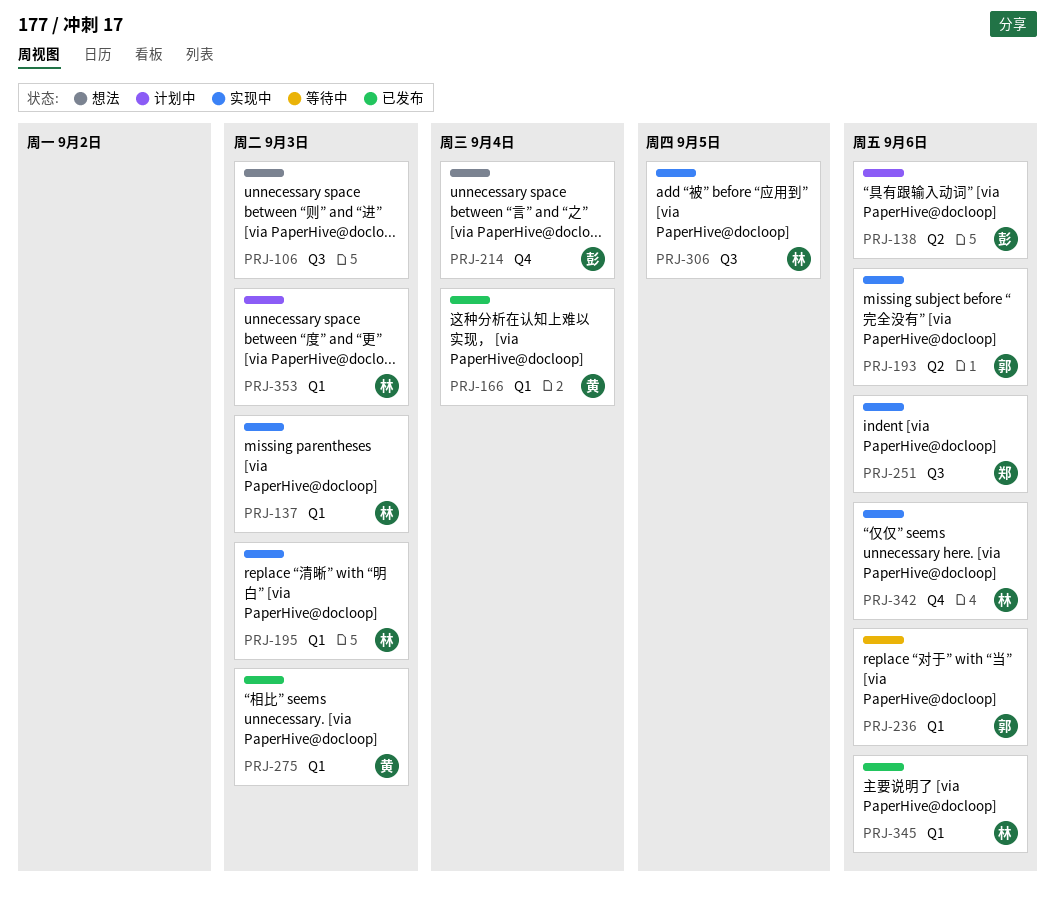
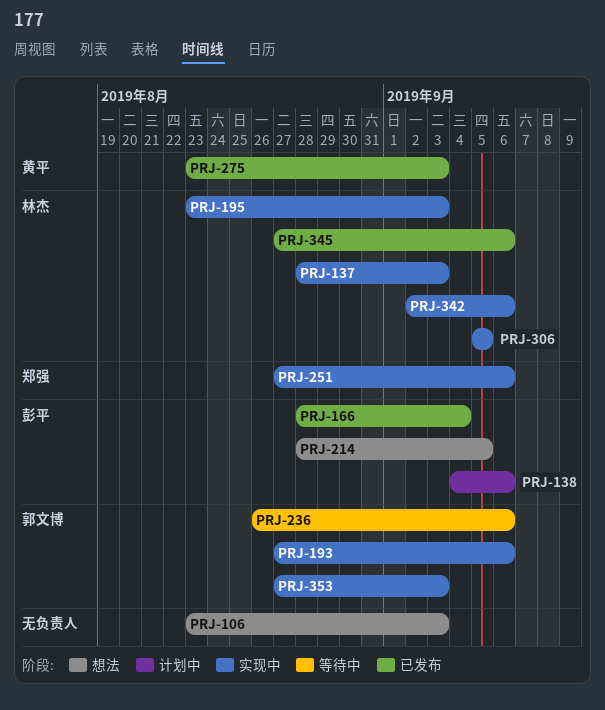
PRJ-166, owner: 黄平 -> 彭平
PRJ-214, due: Sep 4 -> Sep 5
PRJ-353, status: 计划中 -> 实现中
PRJ-353, owner: 林杰 -> 郭文博

